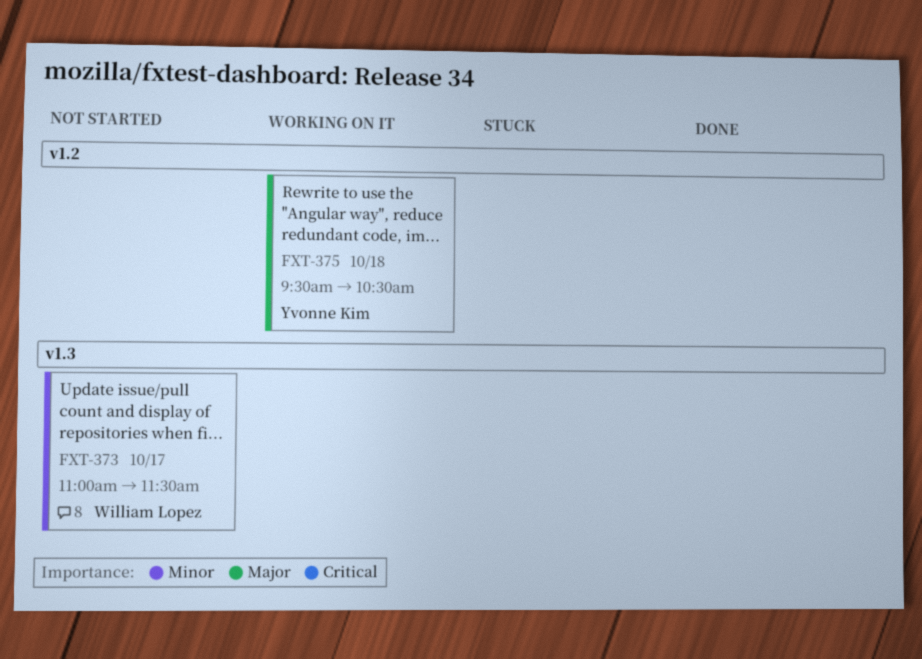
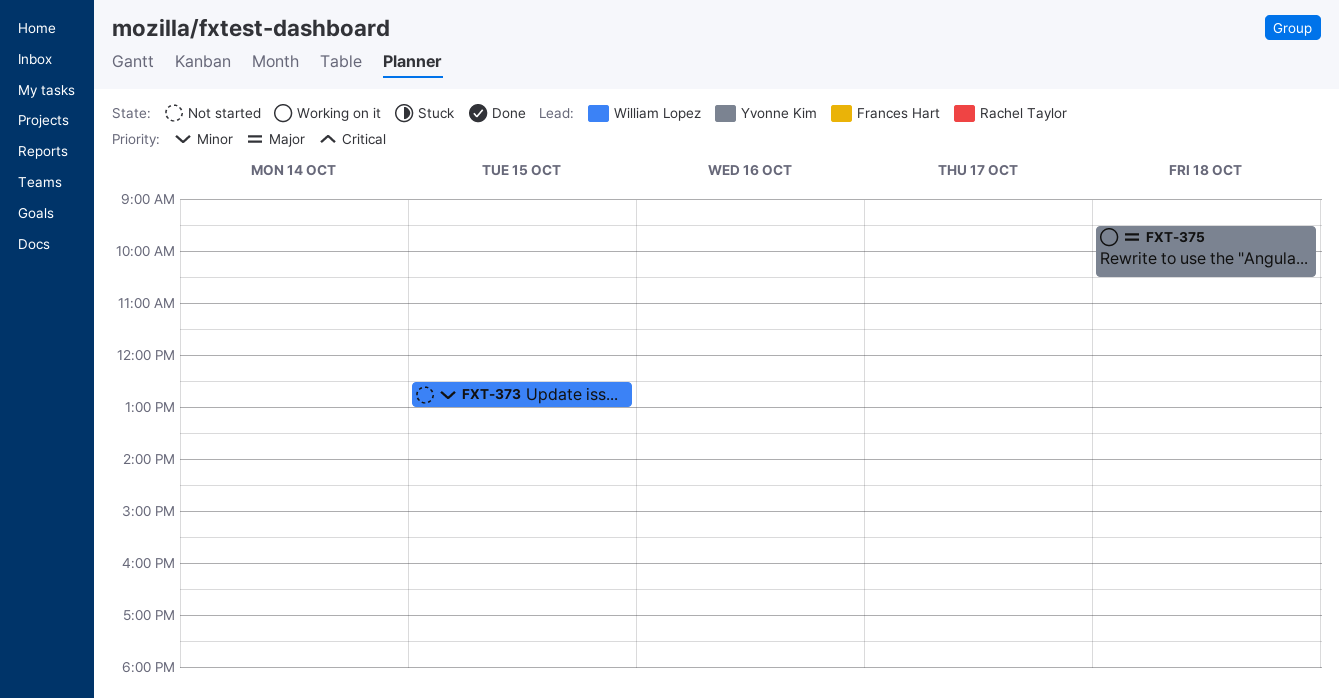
FXT-373, day: Oct 17 -> Oct 15
FXT-373, begins: 11:00 -> 12:30
FXT-373, ends: 11:30 -> 13:00

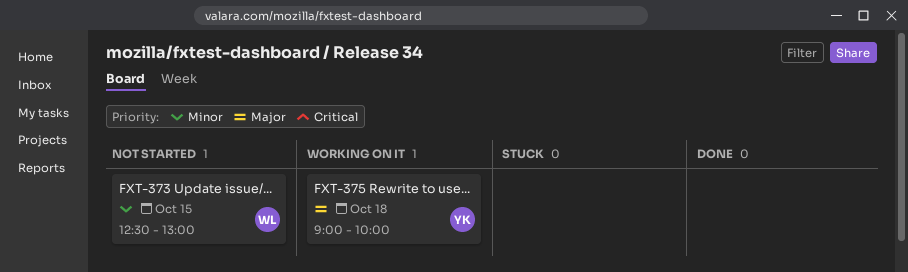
FXT-375, begins: 09:30 -> 09:00
FXT-375, ends: 10:30 -> 10:00

